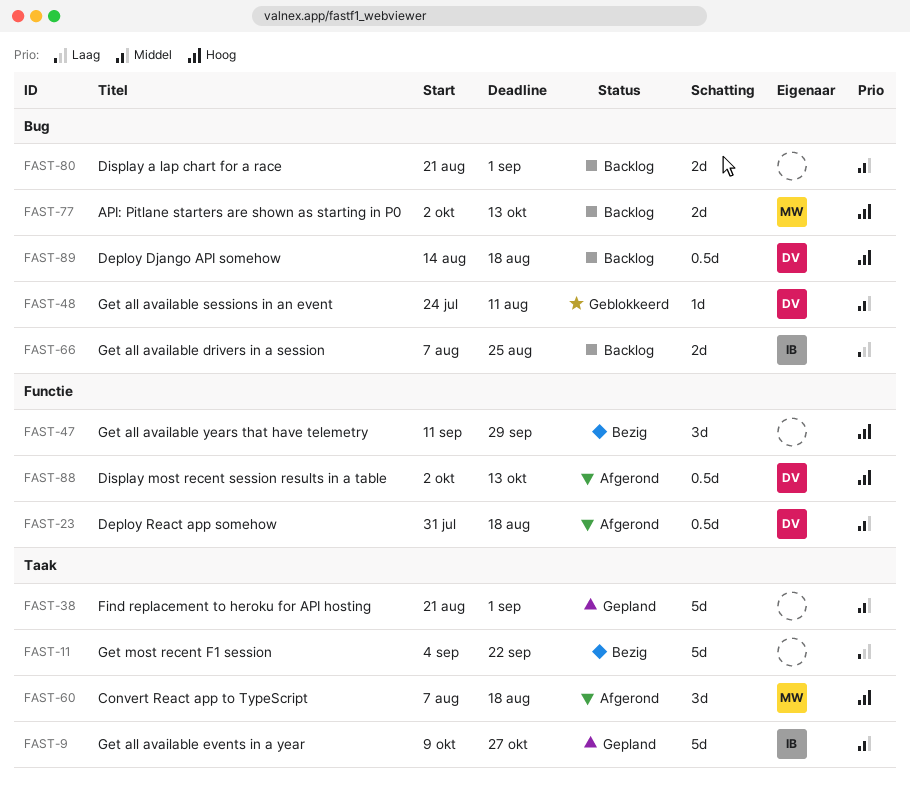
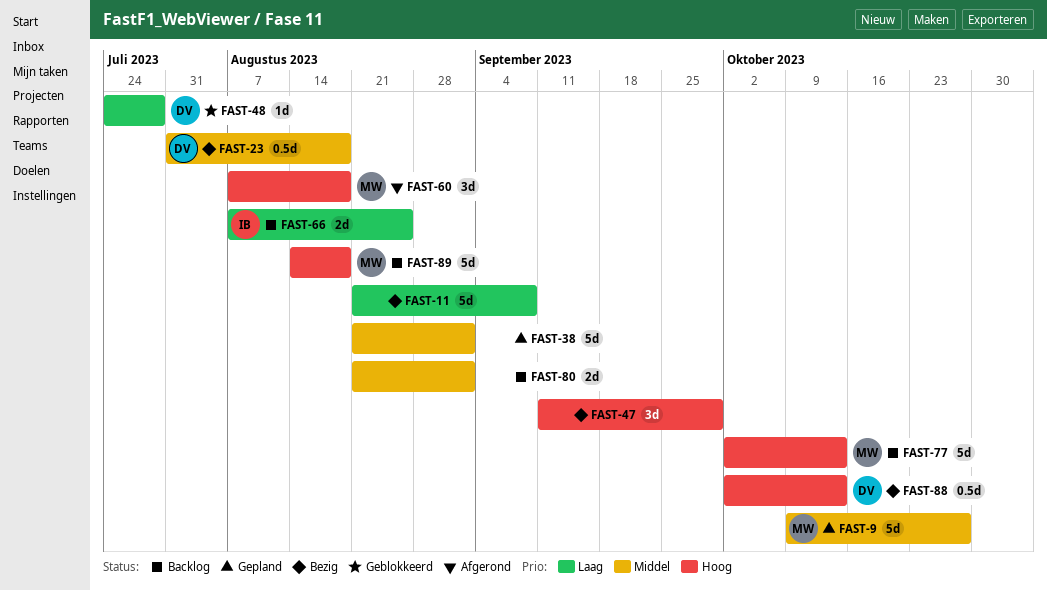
FAST-9, owner: IB -> MW
FAST-11, start: Sep 4 -> Aug 21
FAST-11, due: Sep 22 -> Sep 8
FAST-23, status: Afgerond -> Bezig
FAST-48, priority: Middel -> Laag
FAST-48, due: Aug 11 -> Jul 28
FAST-77, estimate: 2d -> 5d
FAST-88, status: Afgerond -> Bezig
FAST-89, owner: DV -> MW
FAST-89, estimate: 0.5d -> 5d

